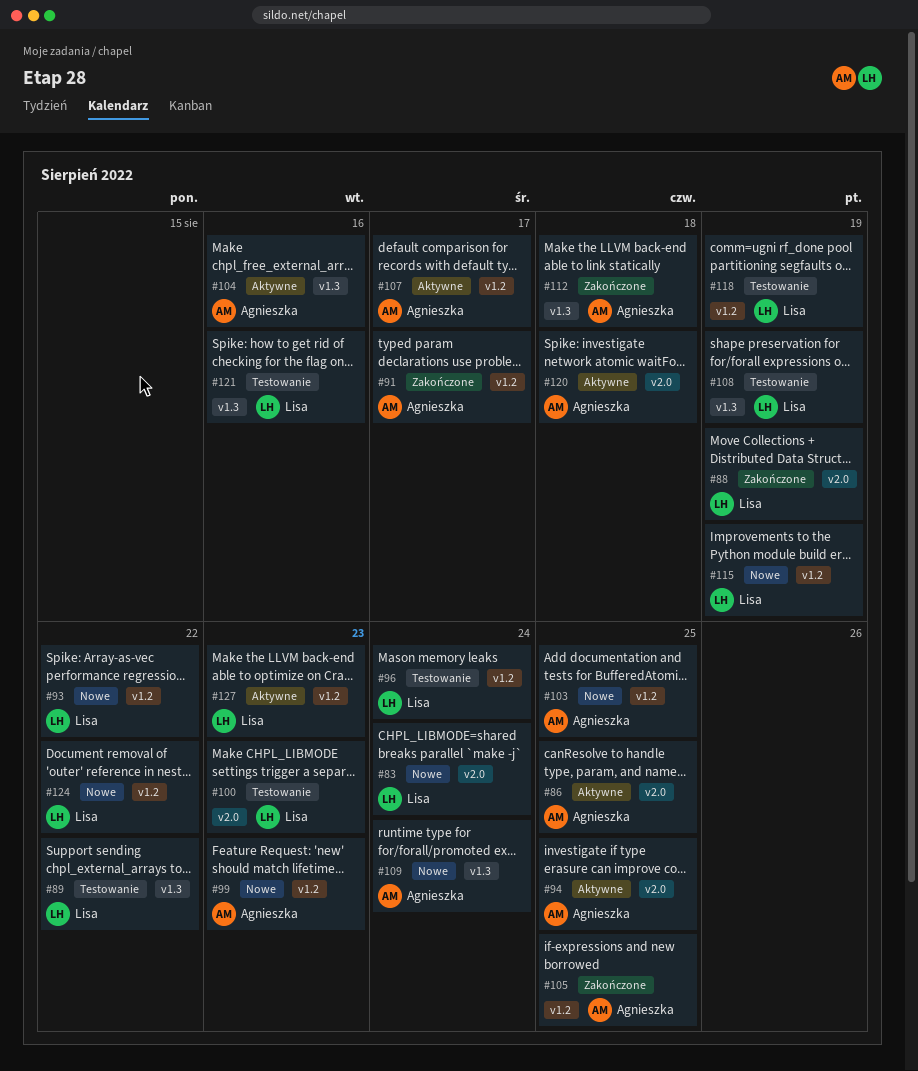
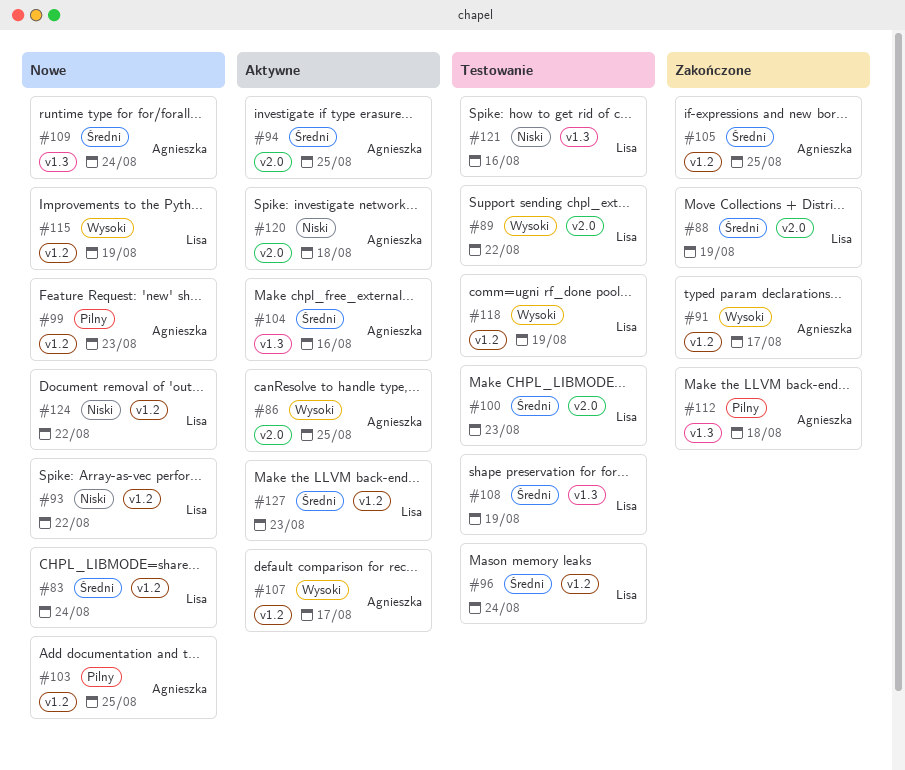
#83, label: v2.0 -> v1.2
#89, label: v1.3 -> v2.0

